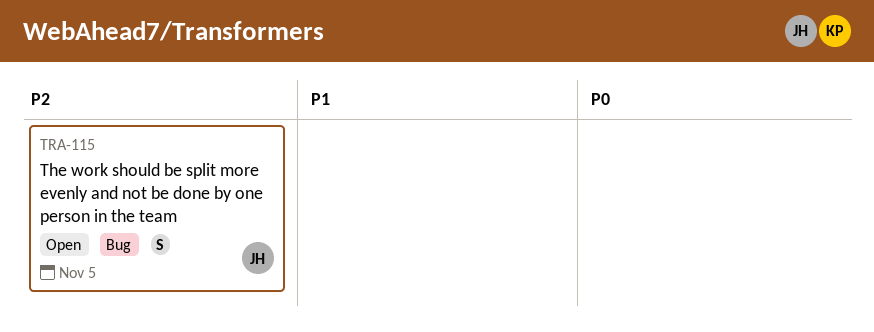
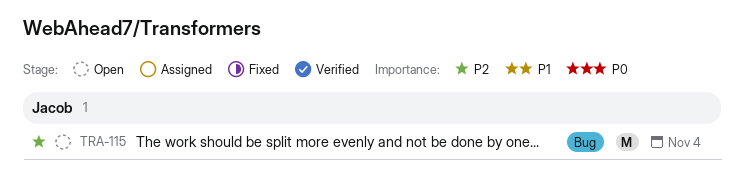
TRA-115, estimate: S -> M
TRA-115, due: Nov 5 -> Nov 4

